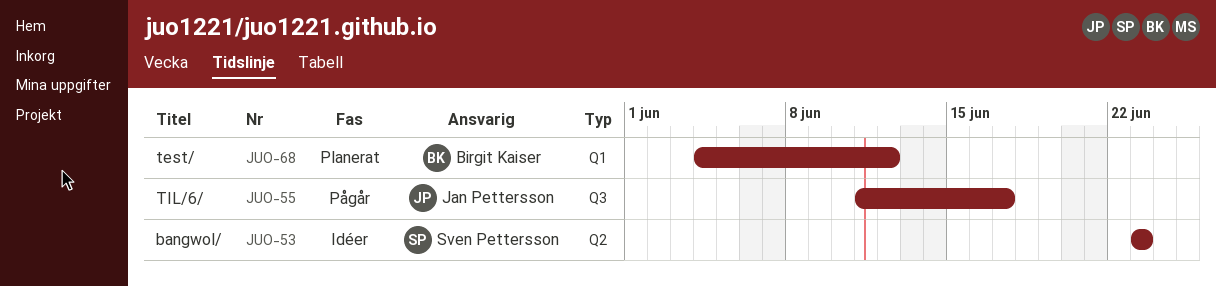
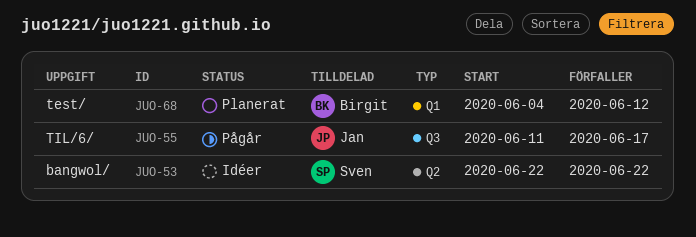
JUO-53, start: Jun 23 -> Jun 22
JUO-53, due: Jun 23 -> Jun 22

